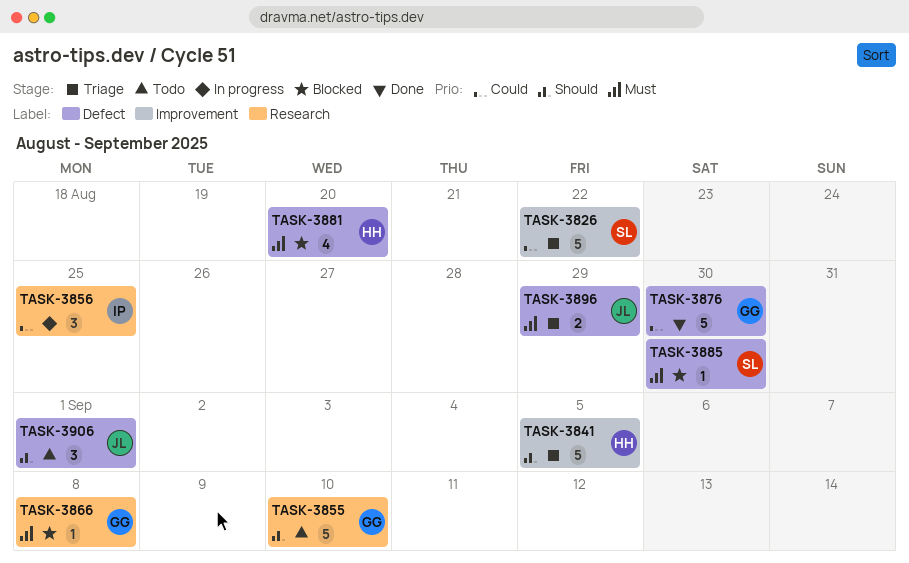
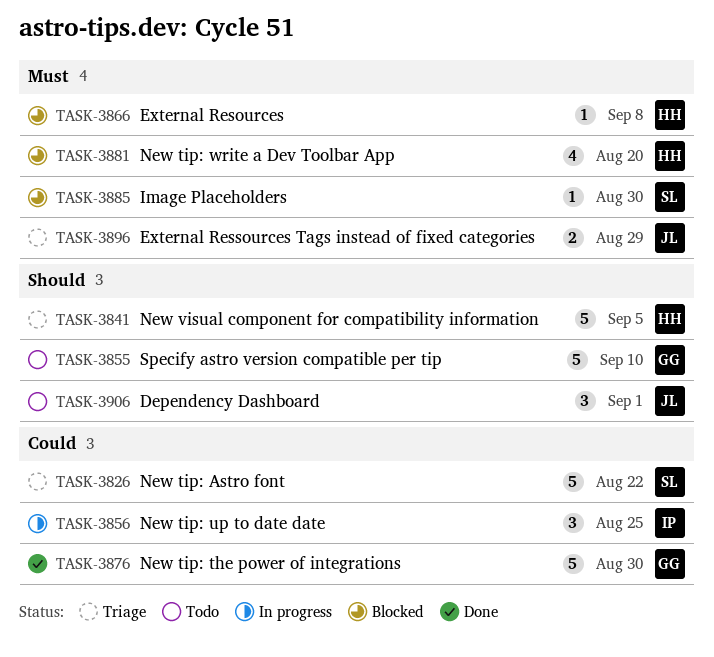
TASK-3866, owner: GG -> HH

